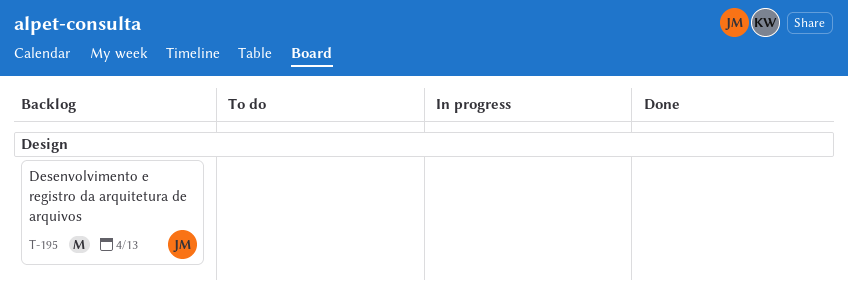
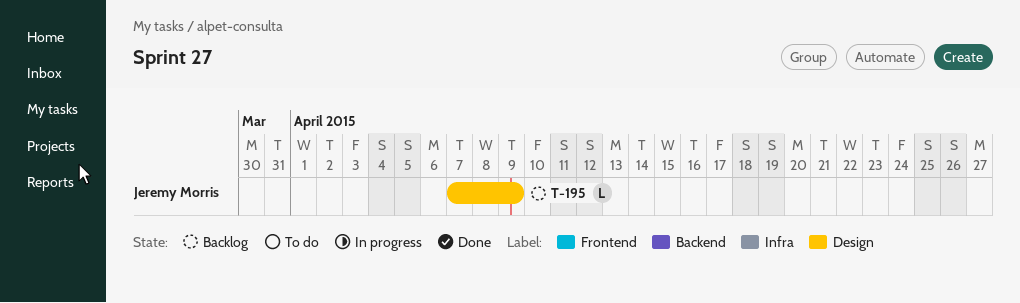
T-195, estimate: M -> L
T-195, due: Apr 13 -> Apr 9

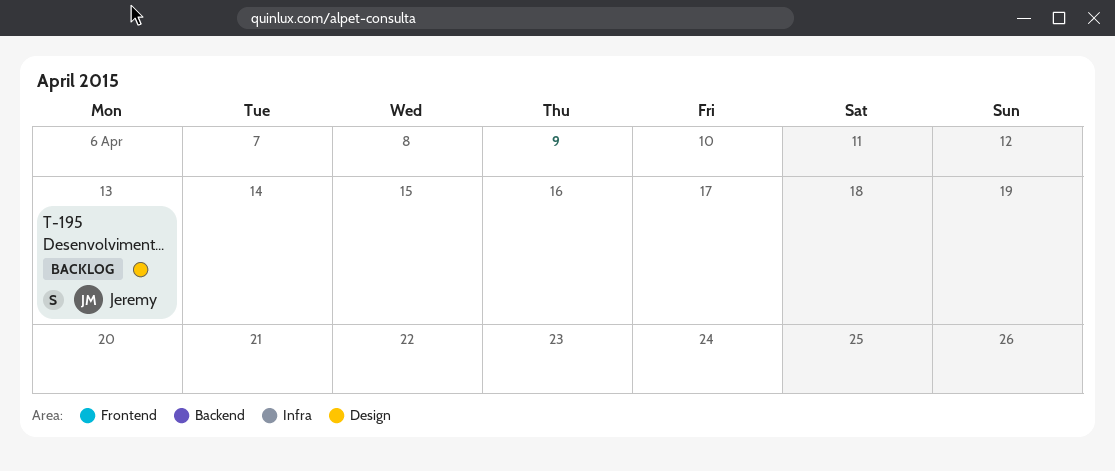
T-195, estimate: L -> S
T-195, due: Apr 9 -> Apr 13

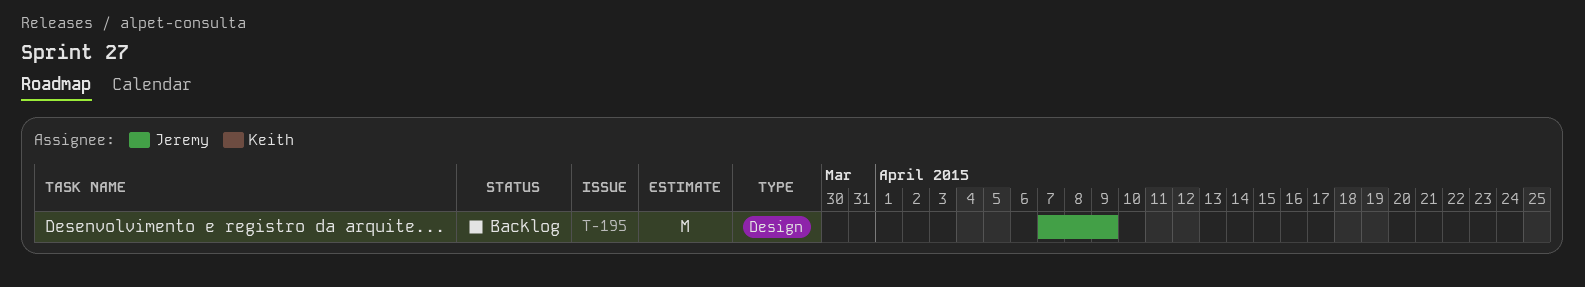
T-195, estimate: S -> M
T-195, due: Apr 13 -> Apr 9

